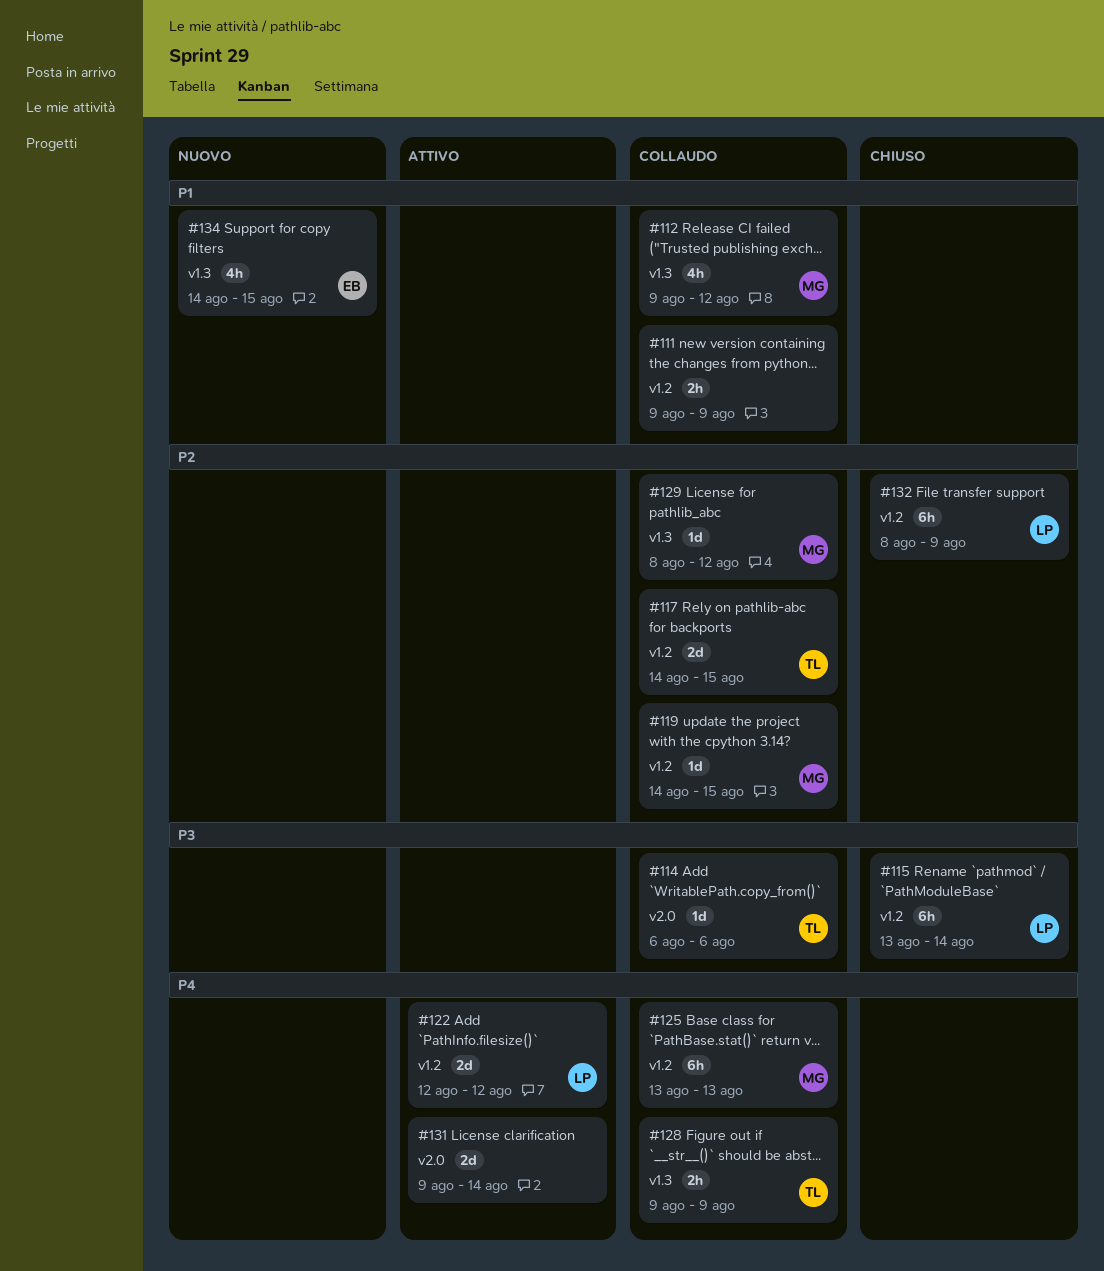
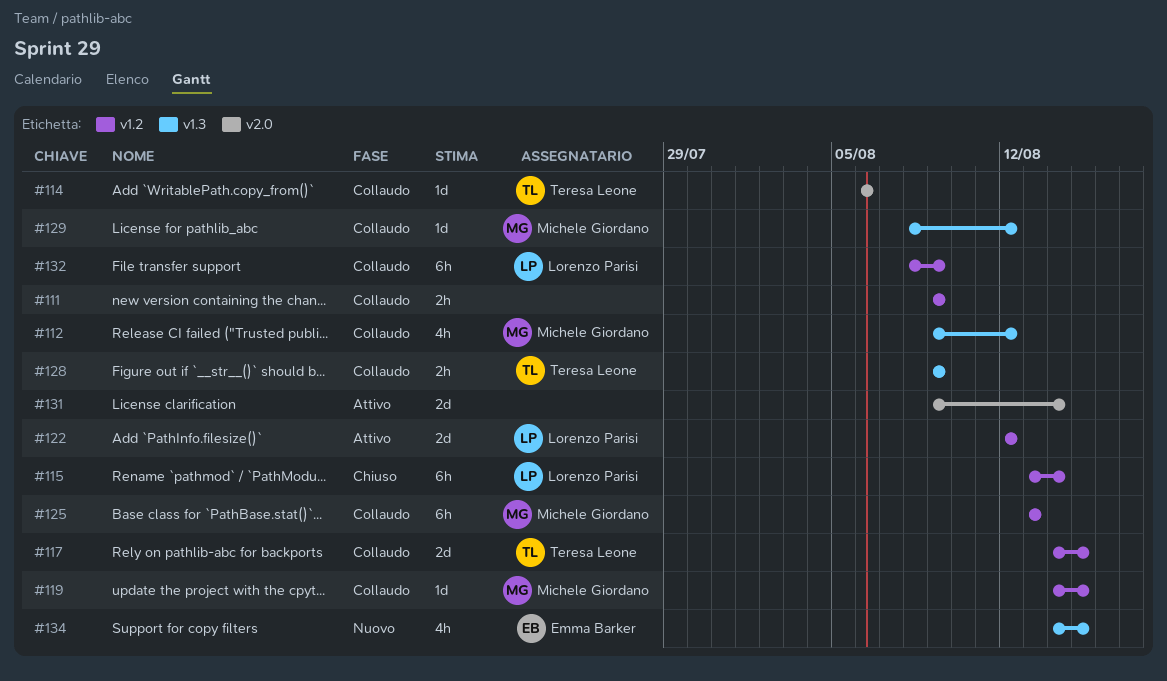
#132, status: Chiuso -> Collaudo

